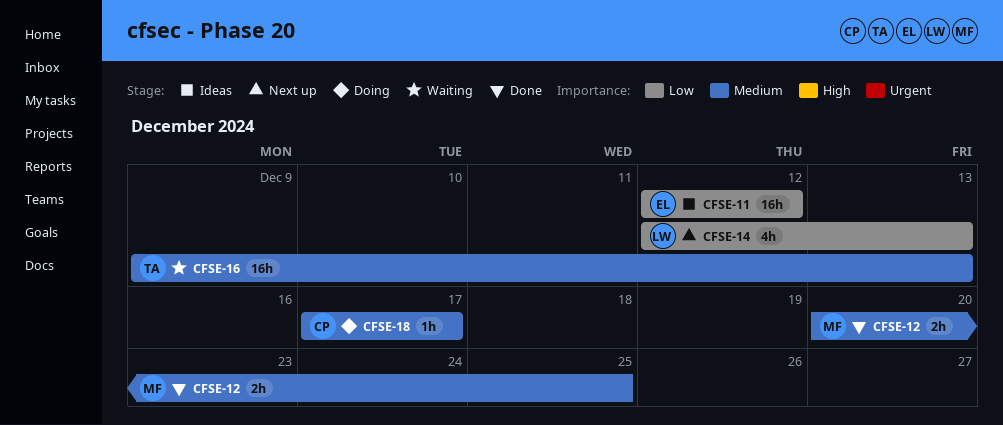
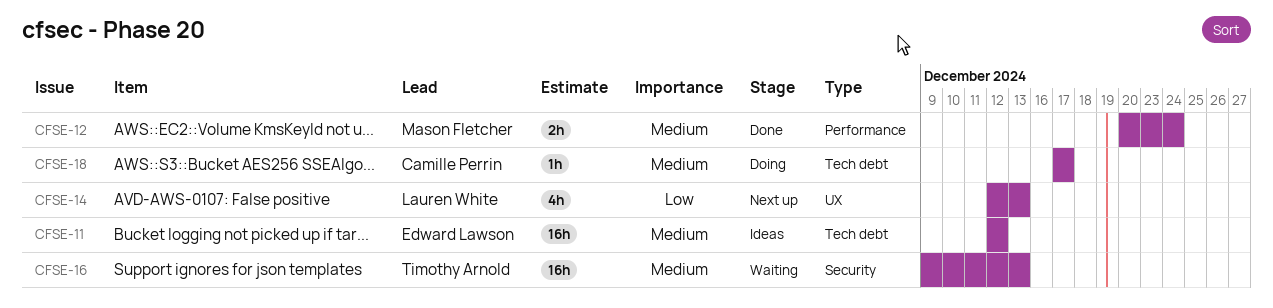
CFSE-11, priority: Low -> Medium
CFSE-12, due: Dec 25 -> Dec 24

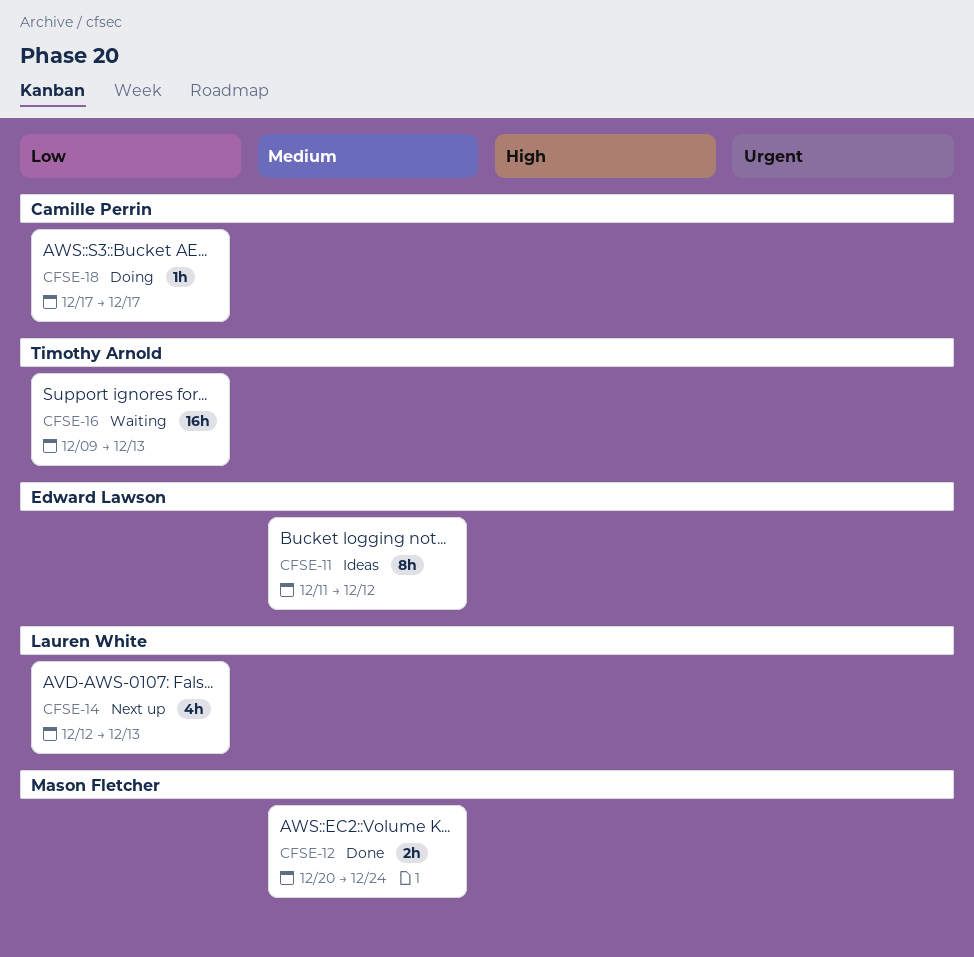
CFSE-11, estimate: 16h -> 8h
CFSE-11, start: Dec 12 -> Dec 11
CFSE-16, priority: Medium -> Low
CFSE-18, priority: Medium -> Low

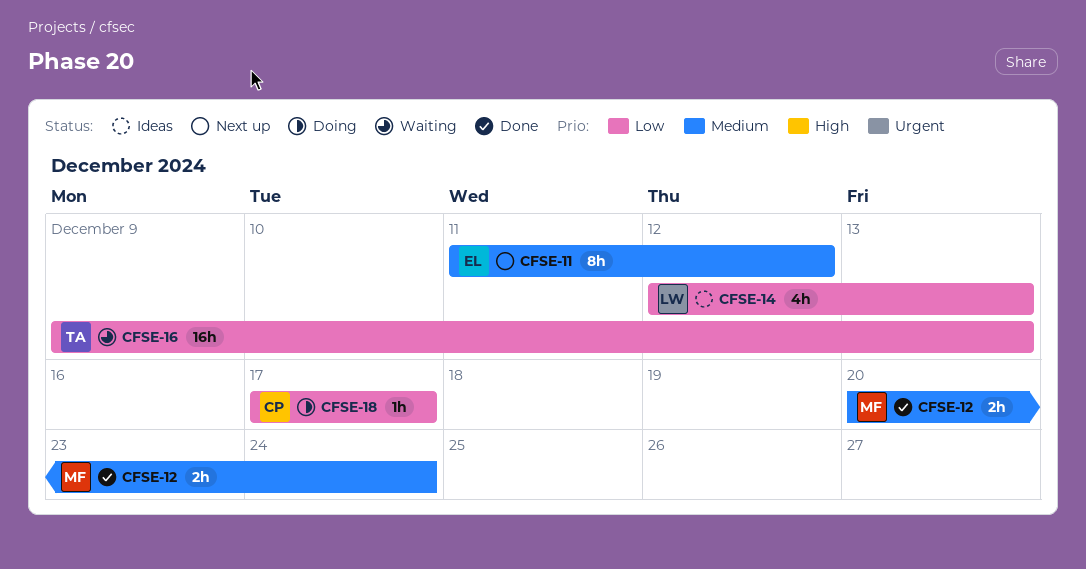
CFSE-11, status: Ideas -> Next up
CFSE-14, status: Next up -> Ideas

